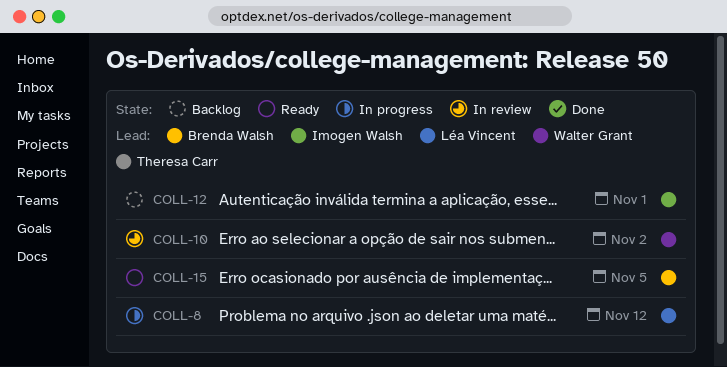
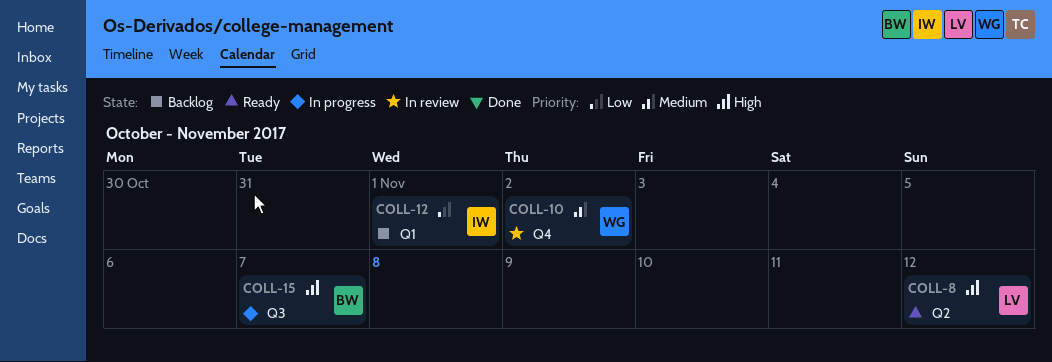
COLL-8, status: In progress -> Ready
COLL-15, status: Ready -> In progress
COLL-15, due: Nov 5 -> Nov 7

